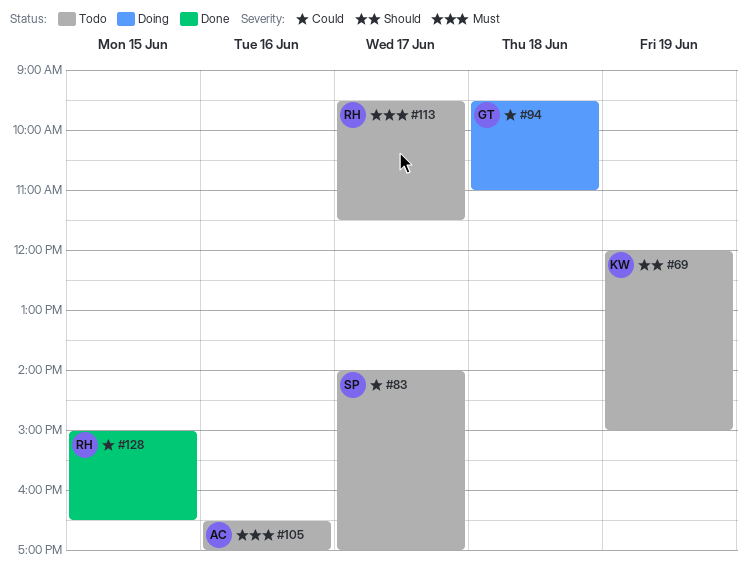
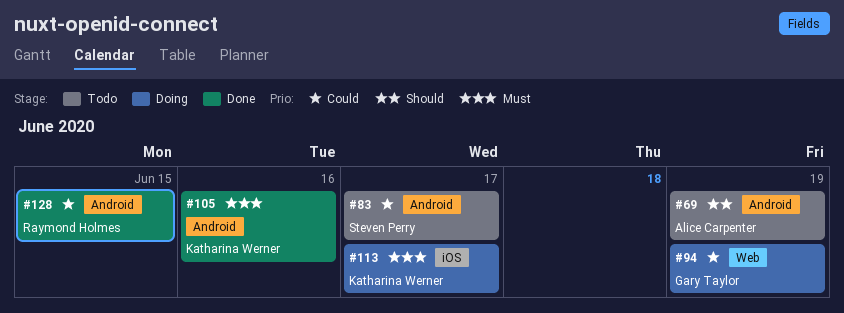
#69, owner: Katharina Werner -> Alice Carpenter
#94, day: Jun 18 -> Jun 19
#105, status: Todo -> Done
#105, owner: Alice Carpenter -> Katharina Werner
#113, status: Todo -> Doing
#113, owner: Raymond Holmes -> Katharina Werner

